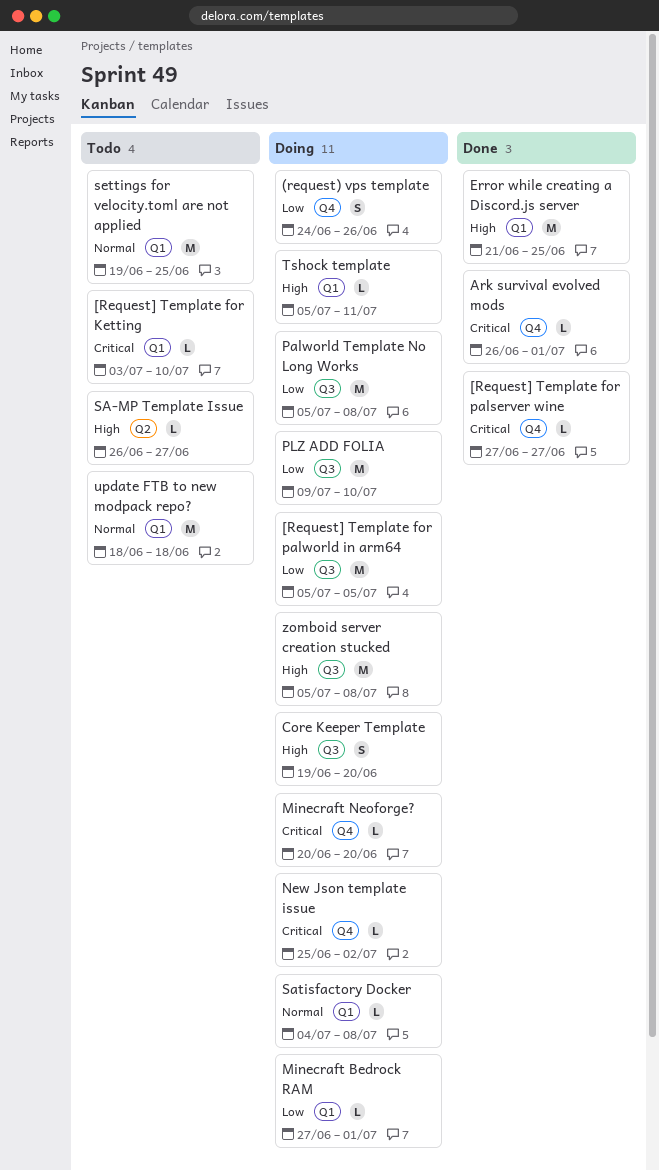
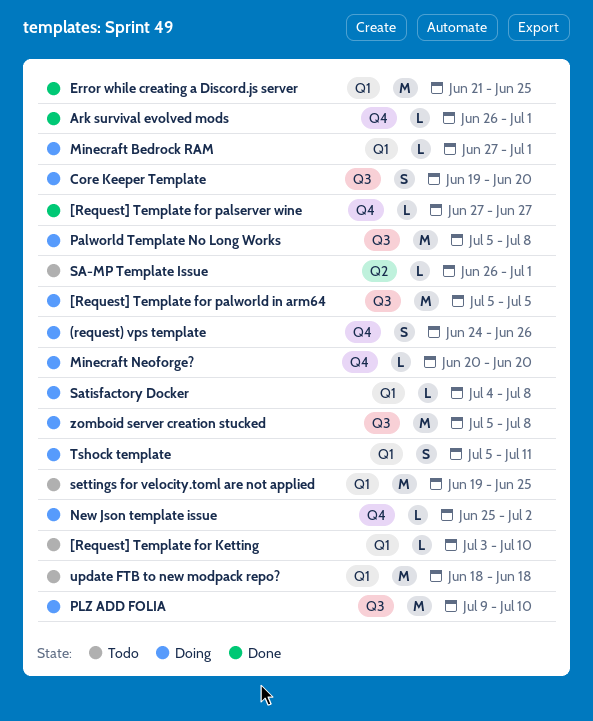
SA-MP Template Issue, due: Jun 27 -> Jul 1
Tshock template, estimate: L -> S

